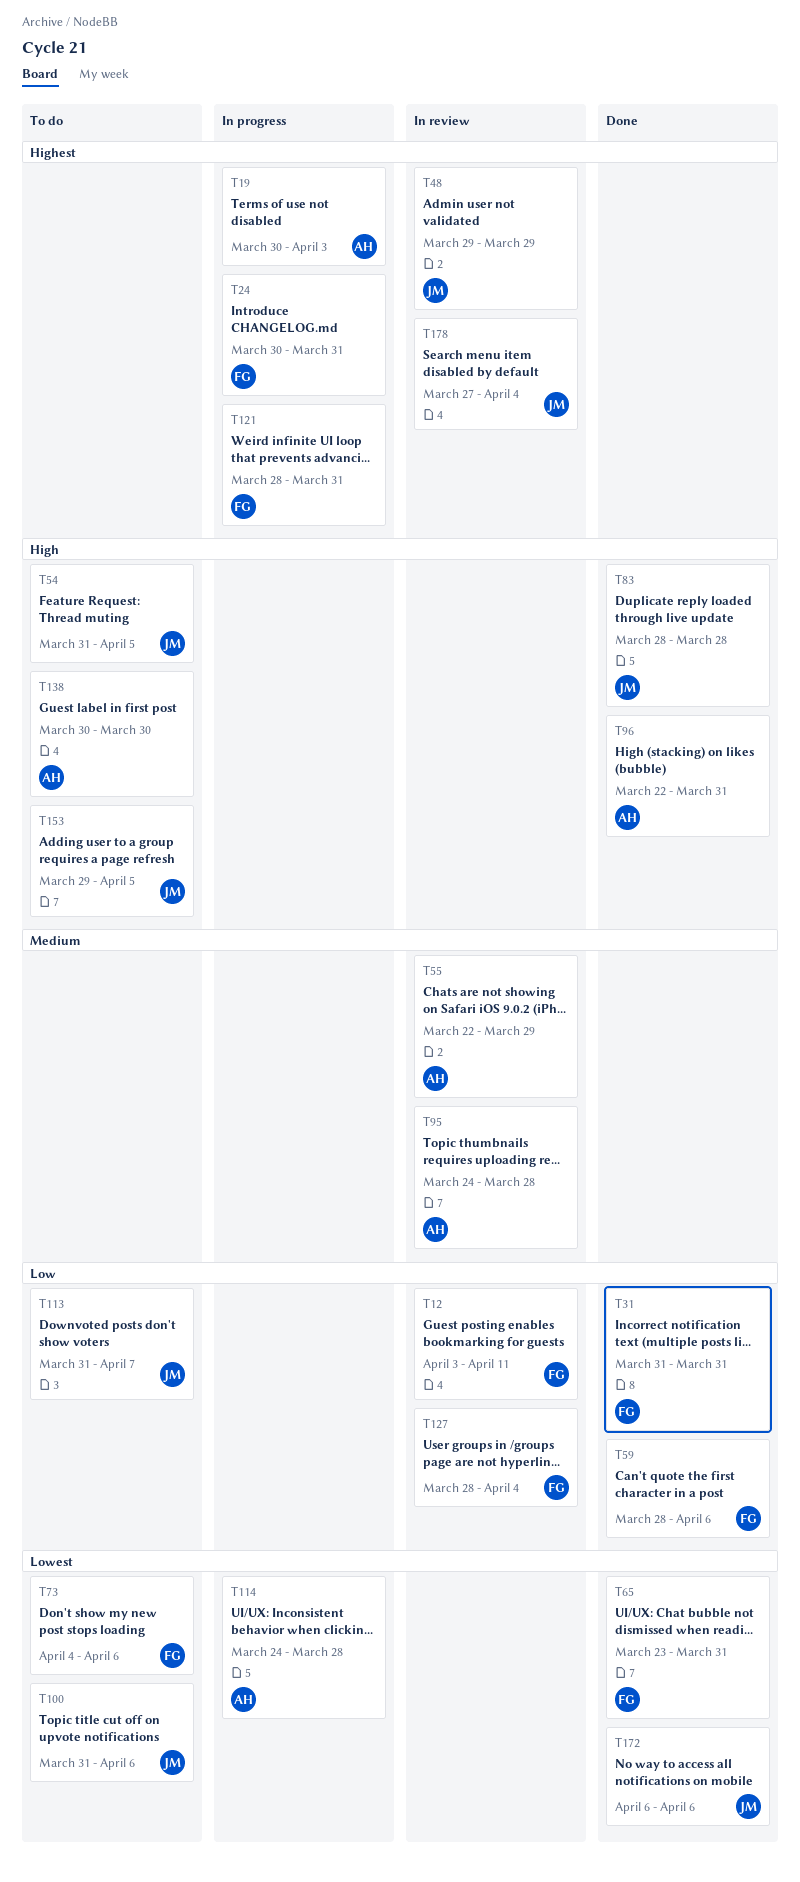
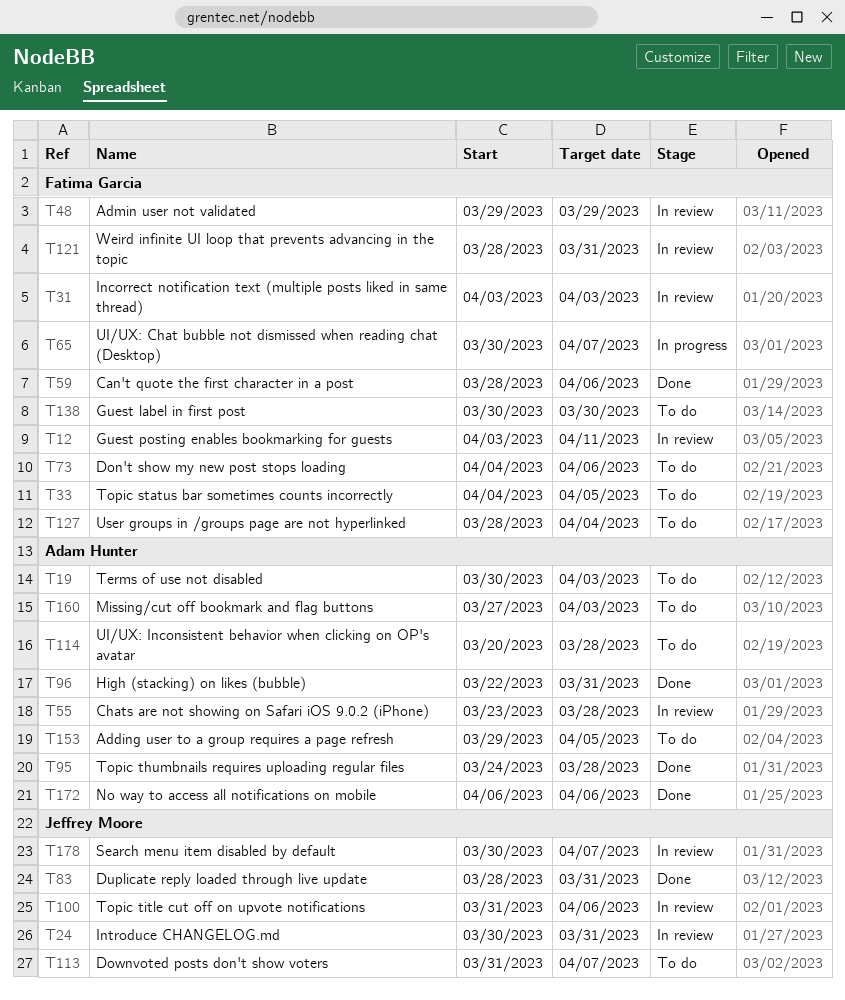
T19, status: In progress -> To do
T24, status: In progress -> In review
T24, owner: Fatima Garcia -> Jeffrey Moore
T31, status: Done -> In review
T31, start: Mar 31 -> Apr 3
T31, due: Mar 31 -> Apr 3
T33: none -> present
T48, owner: Jeffrey Moore -> Fatima Garcia
T54: present -> none
T55, start: Mar 22 -> Mar 23
T55, due: Mar 29 -> Mar 28
T65, status: Done -> In progress
T65, start: Mar 23 -> Mar 30
T65, due: Mar 31 -> Apr 7
T83, due: Mar 28 -> Mar 31
T95, status: In review -> Done
T100, status: To do -> In review
T114, status: In progress -> To do
T114, start: Mar 24 -> Mar 20
T121, status: In progress -> In review
T127, status: In review -> To do
T138, owner: Adam Hunter -> Fatima Garcia
T153, owner: Jeffrey Moore -> Adam Hunter
T160: none -> present
T172, owner: Jeffrey Moore -> Adam Hunter
T178, start: Mar 27 -> Mar 30
T178, due: Apr 4 -> Apr 7

